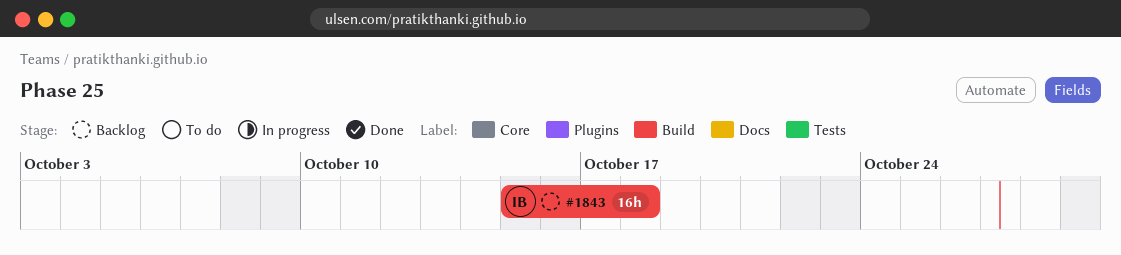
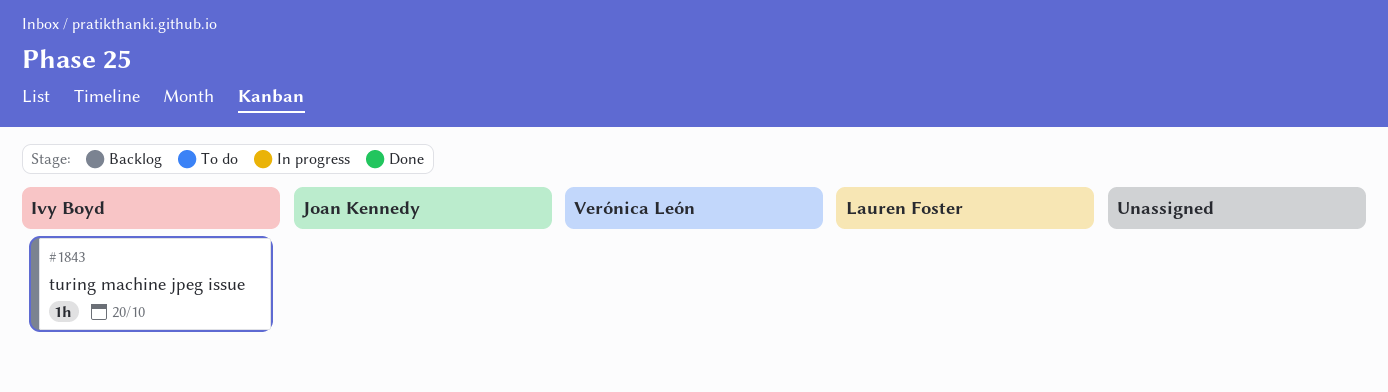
#1843, estimate: 16h -> 1h
#1843, due: Oct 18 -> Oct 20

